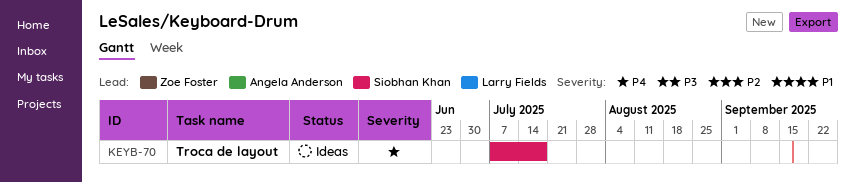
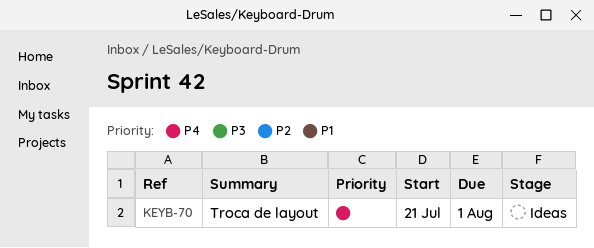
KEYB-70, start: Jul 7 -> Jul 21
KEYB-70, due: Jul 18 -> Aug 1

